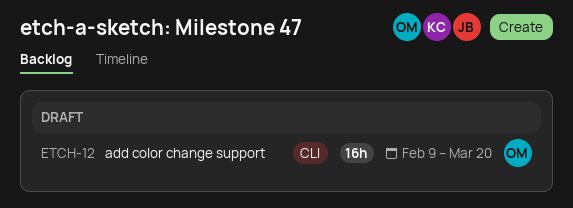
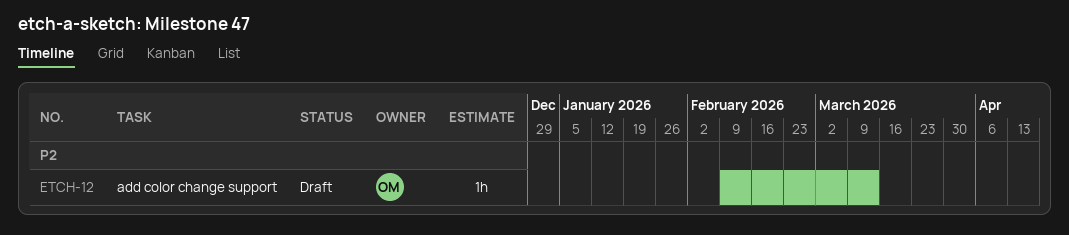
ETCH-12, estimate: 16h -> 1h
ETCH-12, due: Mar 20 -> Mar 13

